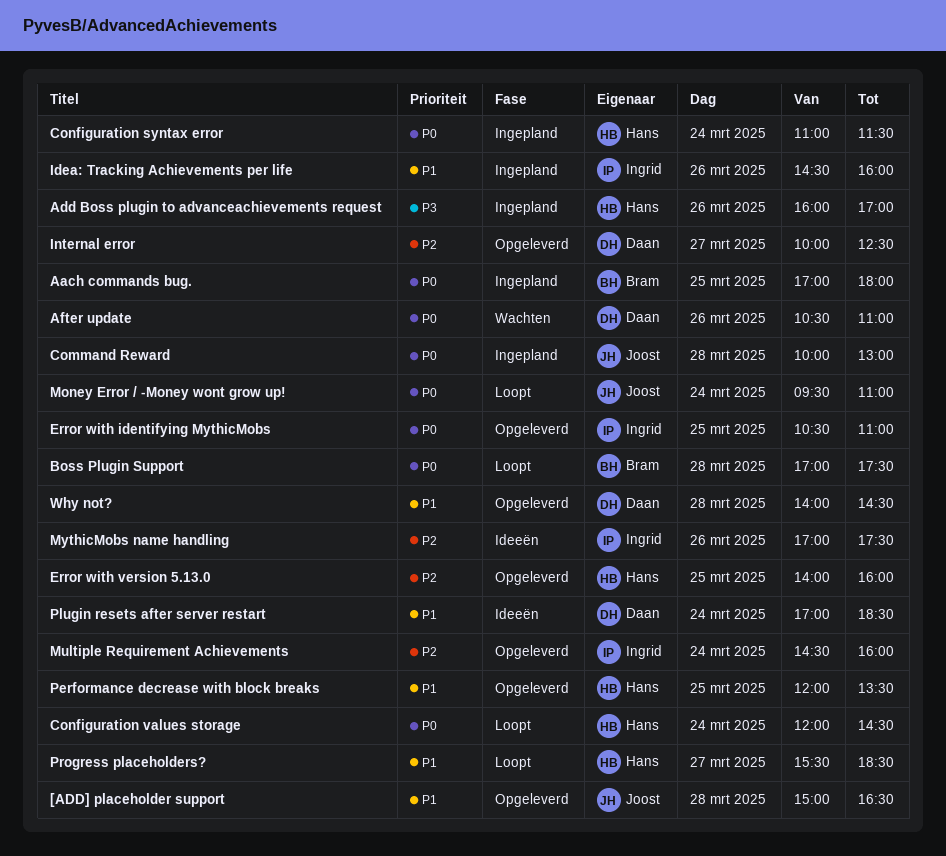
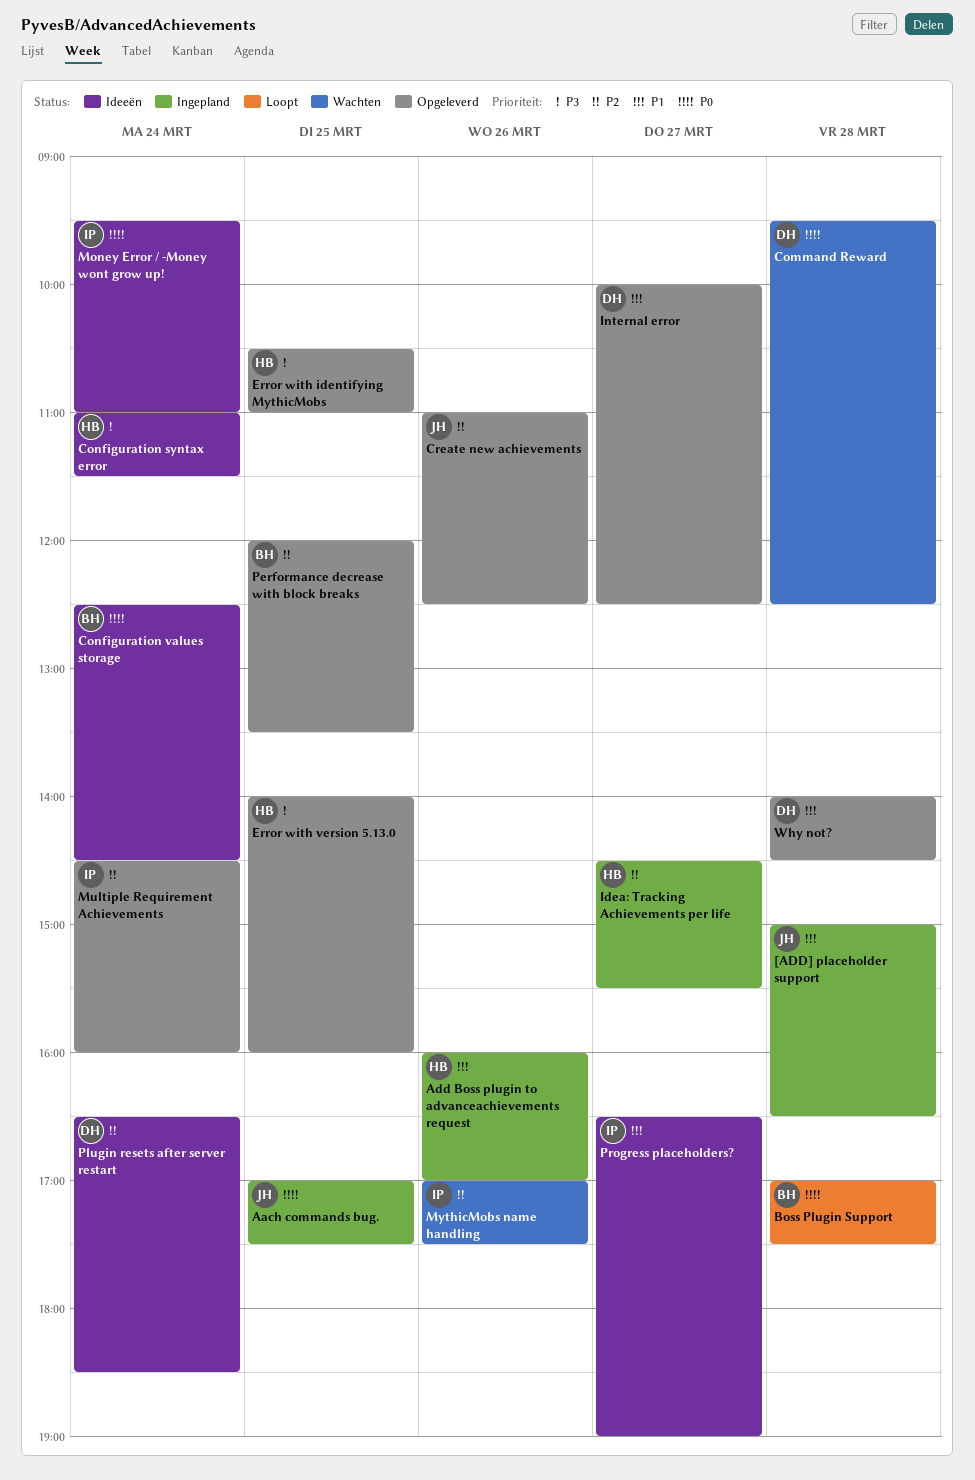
[ADD] placeholder support, status: Opgeleverd -> Ingepland
Aach commands bug., owner: Bram -> Joost
Aach commands bug., ends: 18:00 -> 17:30
Add Boss plugin to advanceachievements request, priority: P3 -> P1
After update: present -> none
Command Reward, status: Ingepland -> Wachten
Command Reward, owner: Joost -> Daan
Command Reward, begins: 10:00 -> 09:30
Command Reward, ends: 13:00 -> 12:30
Configuration syntax error, status: Ingepland -> Ideeën
Configuration syntax error, priority: P0 -> P3
Configuration values storage, status: Loopt -> Ideeën
Configuration values storage, owner: Hans -> Bram
Configuration values storage, begins: 12:00 -> 12:30
Create new achievements: none -> present
Error with identifying MythicMobs, owner: Ingrid -> Hans
Error with identifying MythicMobs, priority: P0 -> P3
Error with version 5.13.0, priority: P2 -> P3
Idea: Tracking Achievements per life, owner: Ingrid -> Hans
Idea: Tracking Achievements per life, priority: P1 -> P2
Idea: Tracking Achievements per life, day: Mar 26 -> Mar 27
Idea: Tracking Achievements per life, ends: 16:00 -> 15:30
Internal error, priority: P2 -> P1
Money Error / -Money wont grow up!, status: Loopt -> Ideeën
Money Error / -Money wont grow up!, owner: Joost -> Ingrid
MythicMobs name handling, status: Ideeën -> Wachten
Performance decrease with block breaks, owner: Hans -> Bram
Performance decrease with block breaks, priority: P1 -> P2
Plugin resets after server restart, priority: P1 -> P2
Plugin resets after server restart, begins: 17:00 -> 16:30
Progress placeholders?, status: Loopt -> Ideeën
Progress placeholders?, owner: Hans -> Ingrid
Progress placeholders?, begins: 15:30 -> 16:30
Progress placeholders?, ends: 18:30 -> 19:00

